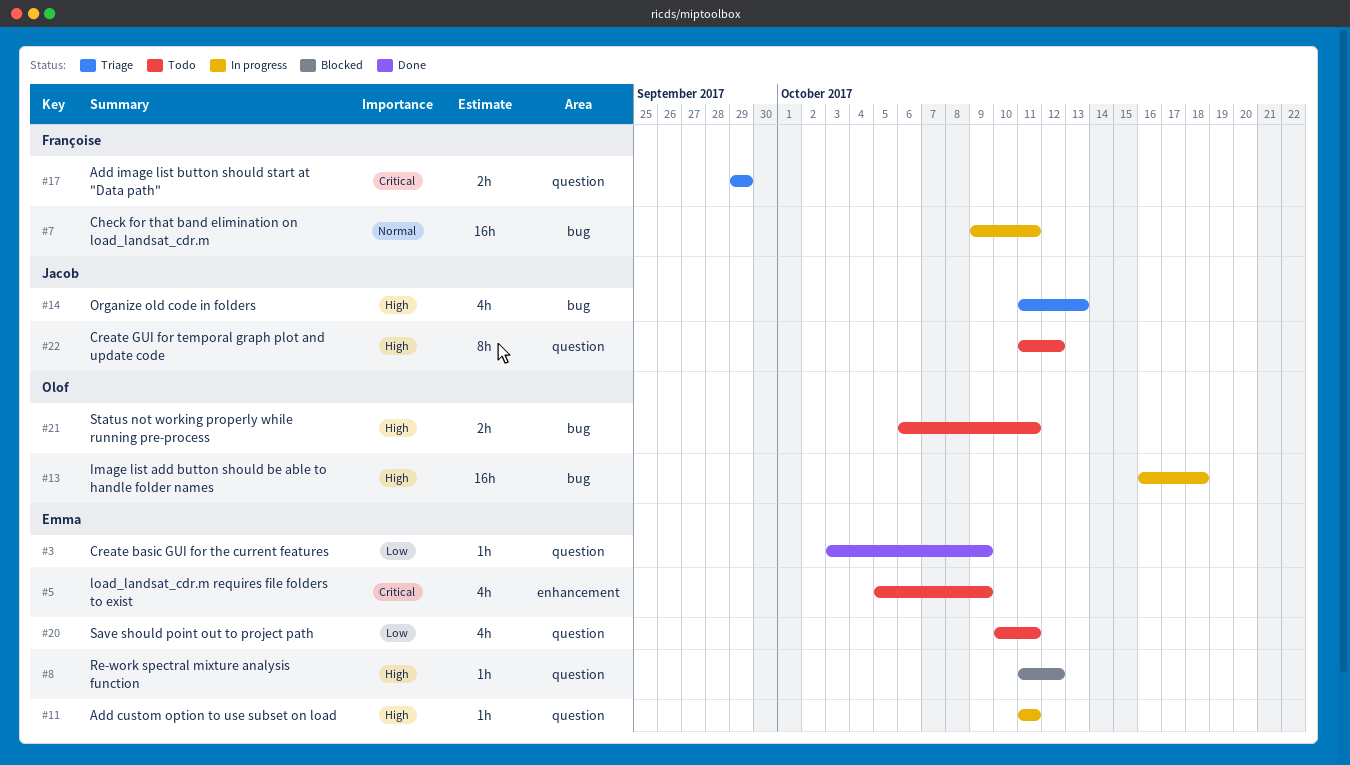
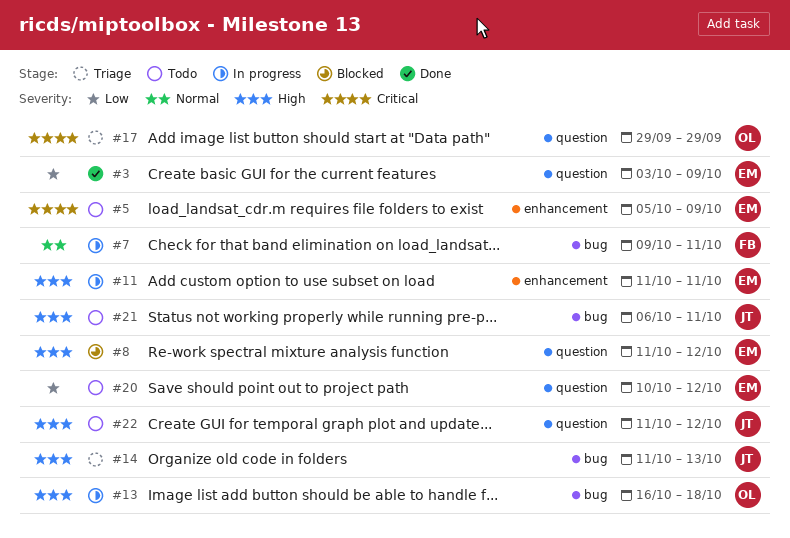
#11, label: question -> enhancement
#17, owner: Françoise -> Olof
#20, due: Oct 11 -> Oct 12
#21, owner: Olof -> Jacob

